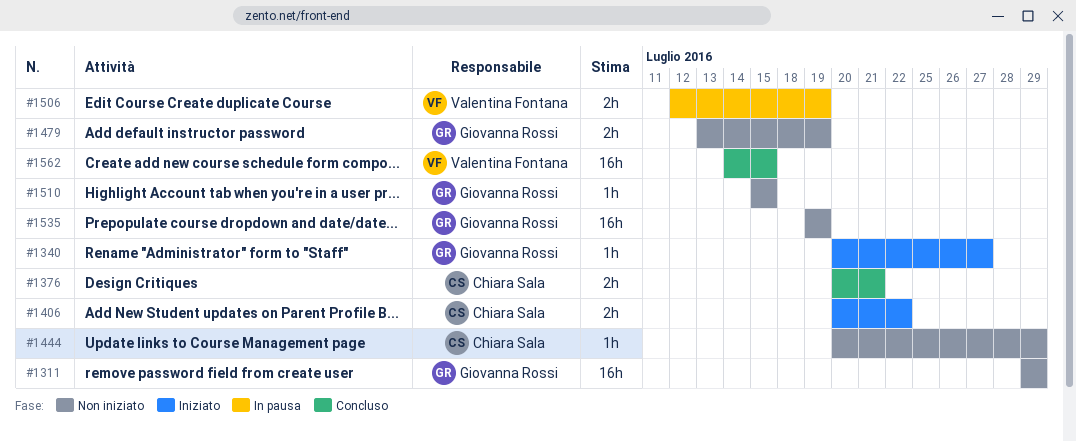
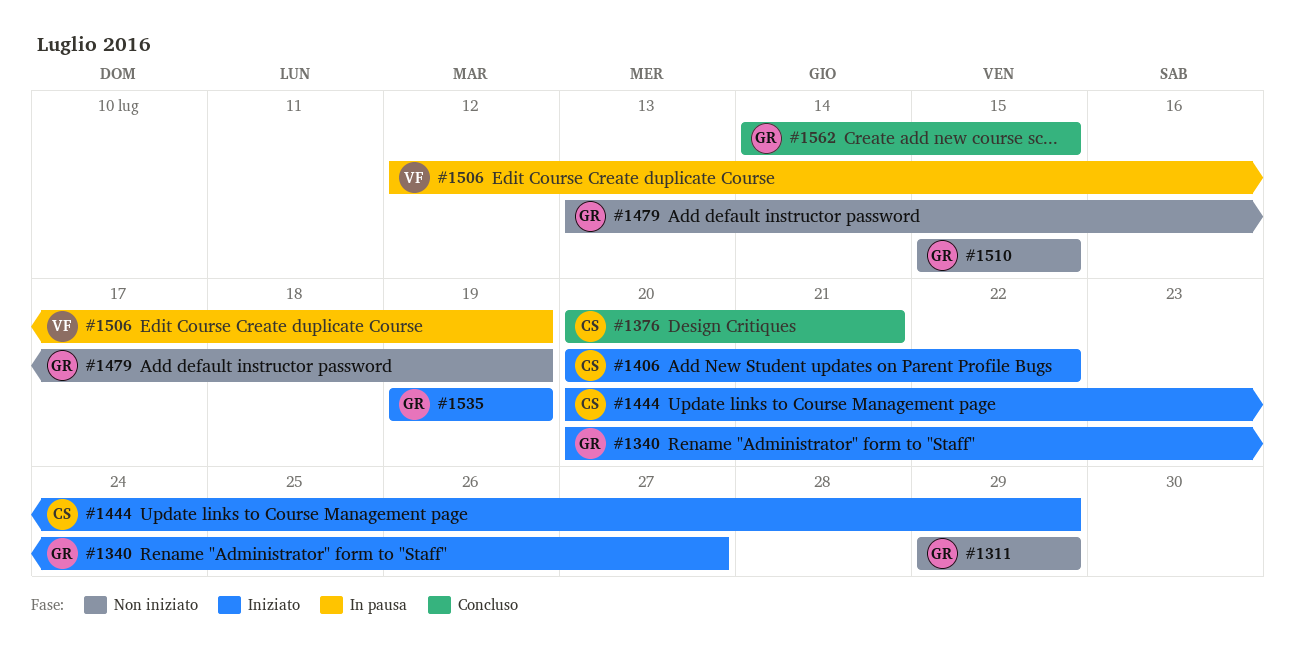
#1444, status: Non iniziato -> Iniziato
#1535, status: Non iniziato -> Iniziato
#1562, owner: Valentina Fontana -> Giovanna Rossi

